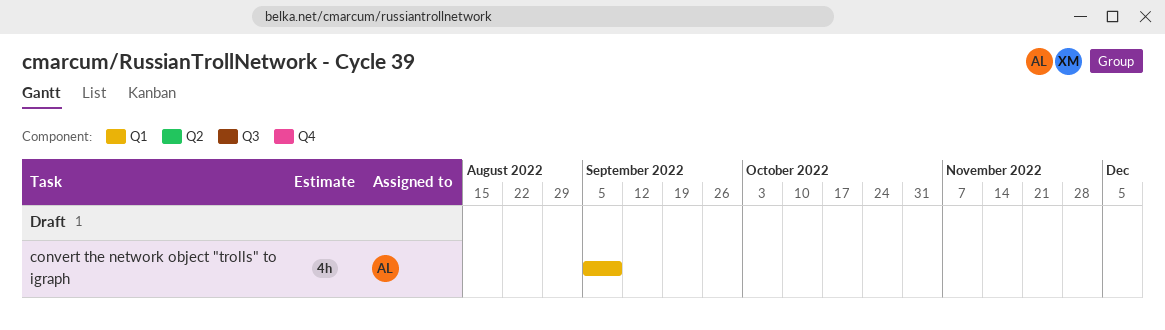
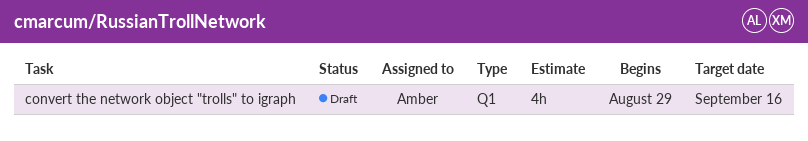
convert the network object "trolls" to igraph, start: Sep 5 -> Aug 29
convert the network object "trolls" to igraph, due: Sep 9 -> Sep 16

